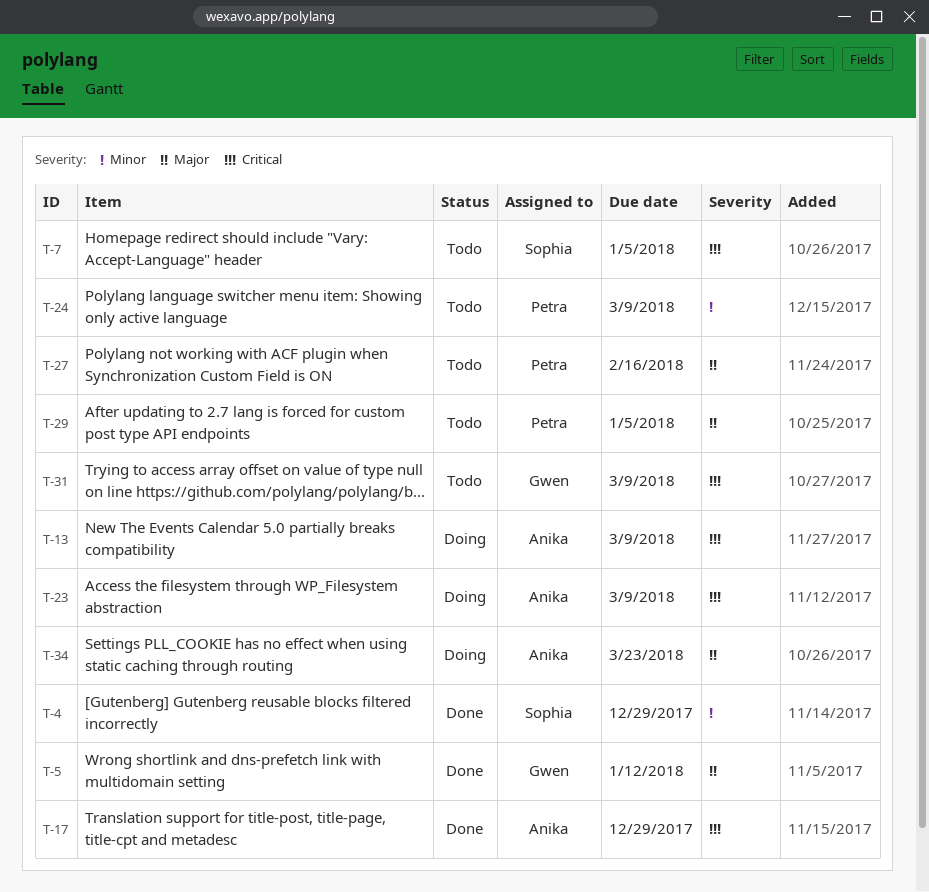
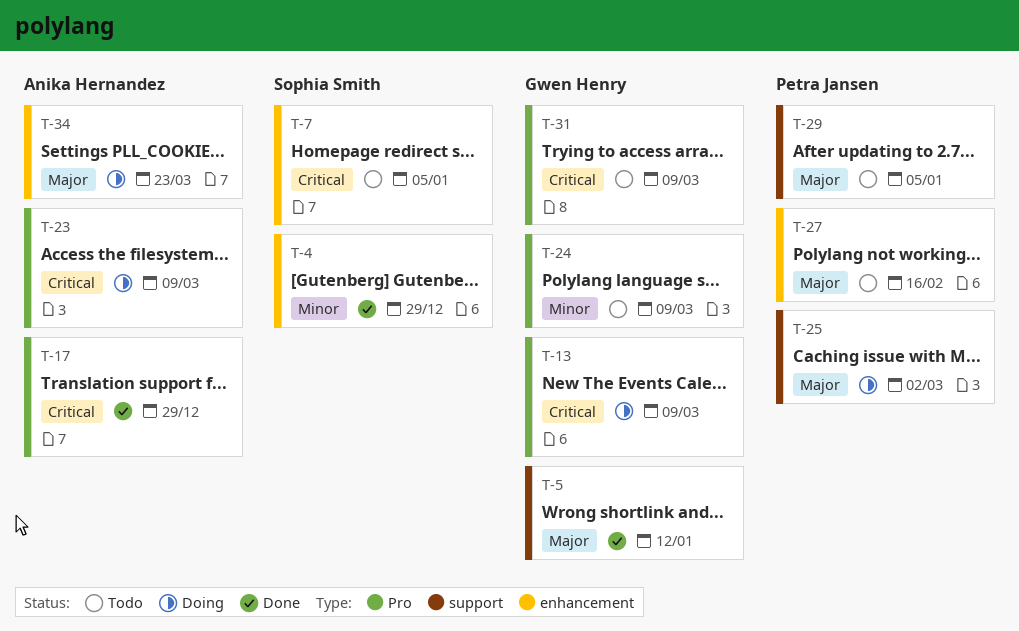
T-13, owner: Anika Hernandez -> Gwen Henry
T-24, owner: Petra Jansen -> Gwen Henry
T-25: none -> present

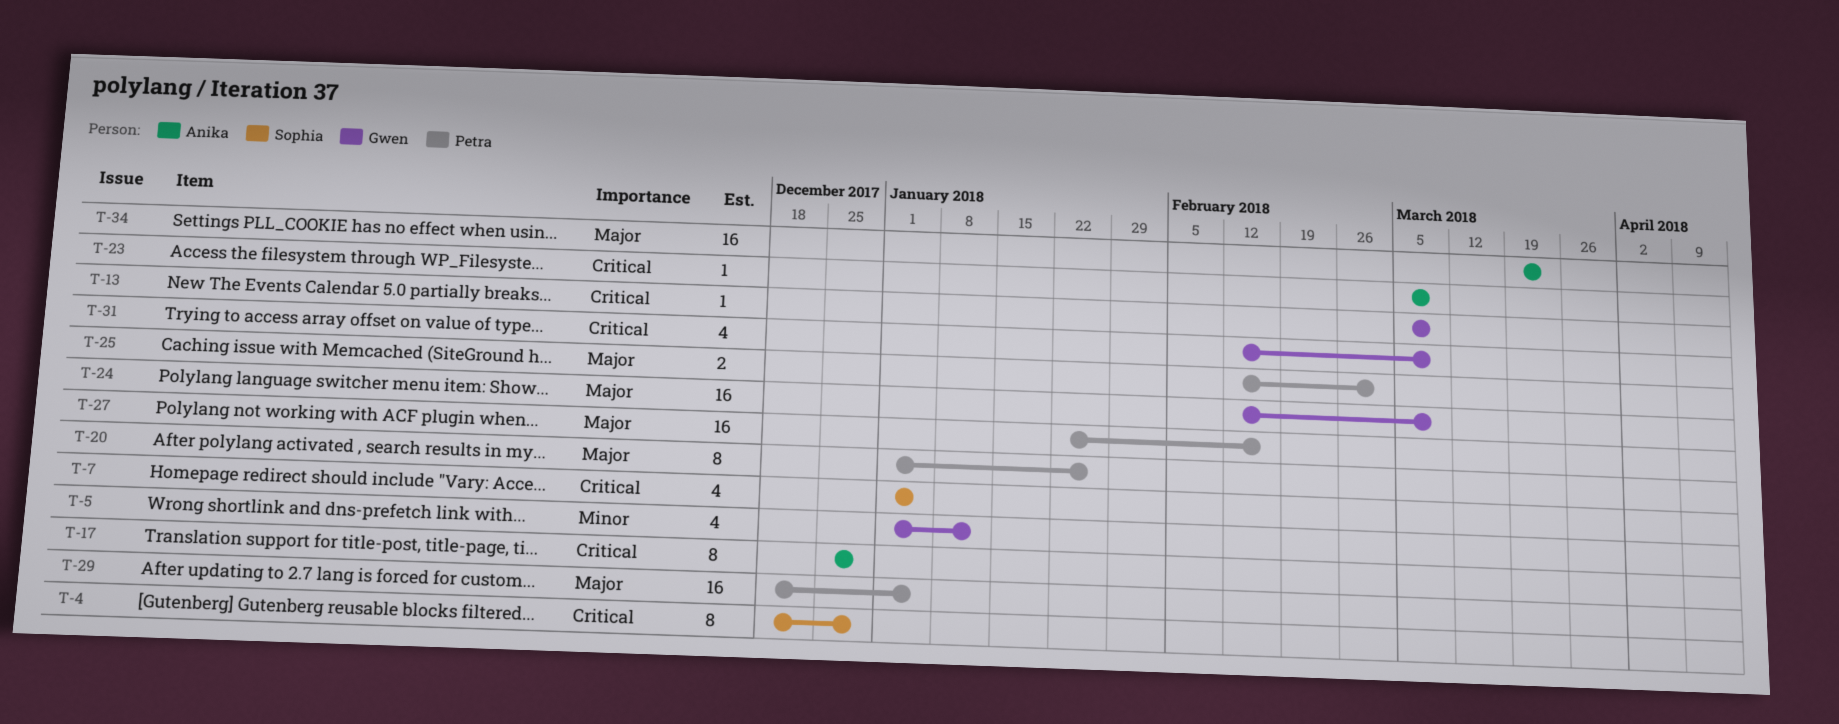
T-4, priority: Minor -> Critical
T-5, priority: Major -> Minor
T-20: none -> present
T-24, priority: Minor -> Major

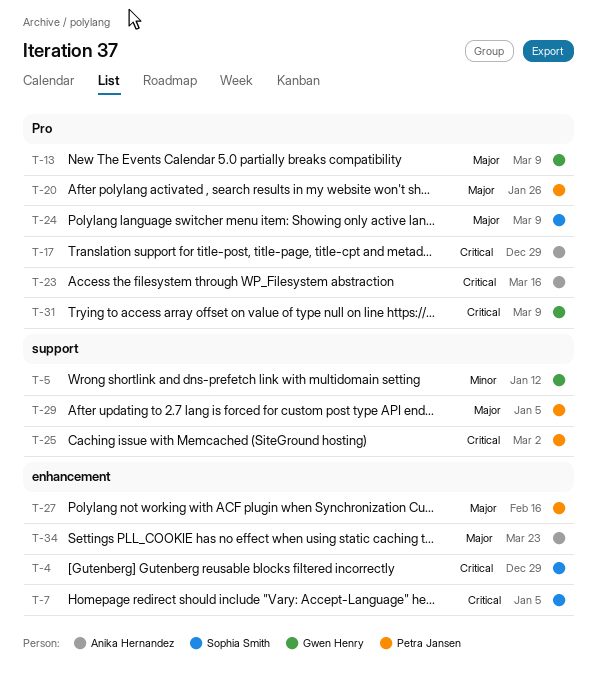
T-13, priority: Critical -> Major
T-23, due: Mar 9 -> Mar 16
T-24, owner: Gwen Henry -> Sophia Smith
T-25, priority: Major -> Critical

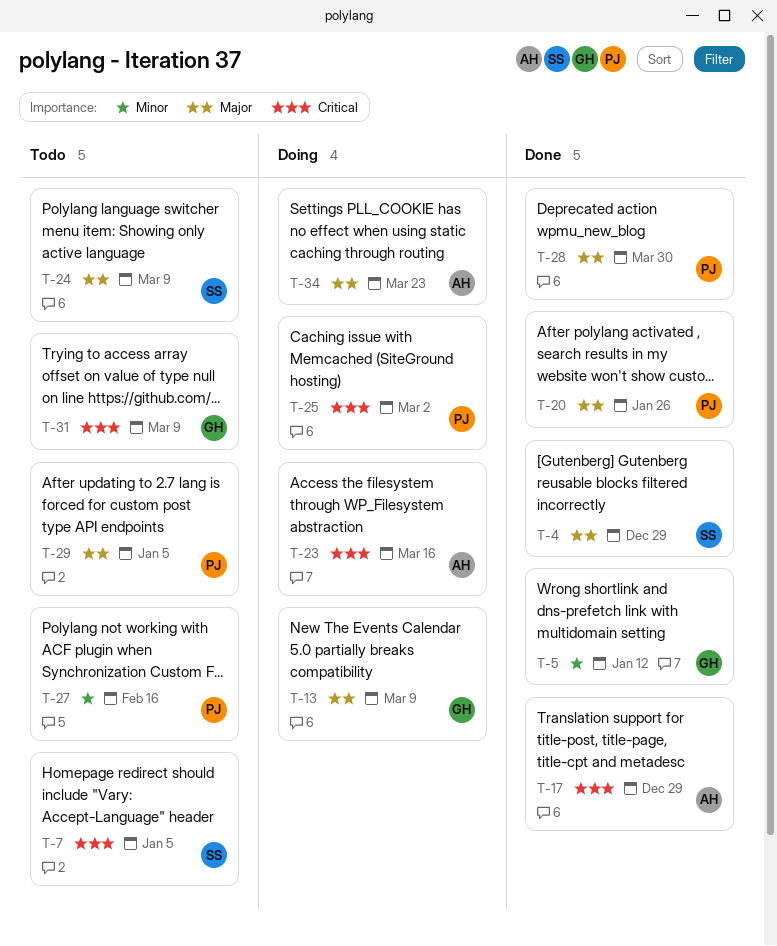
T-4, priority: Critical -> Major
T-27, priority: Major -> Minor
T-28: none -> present

